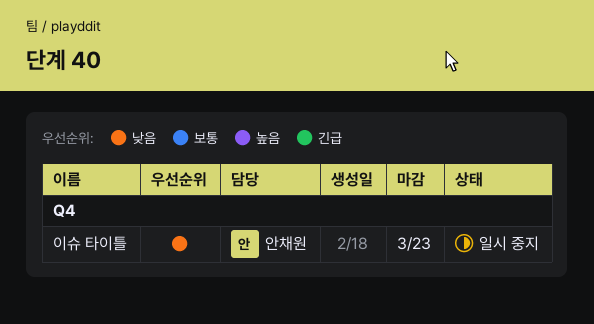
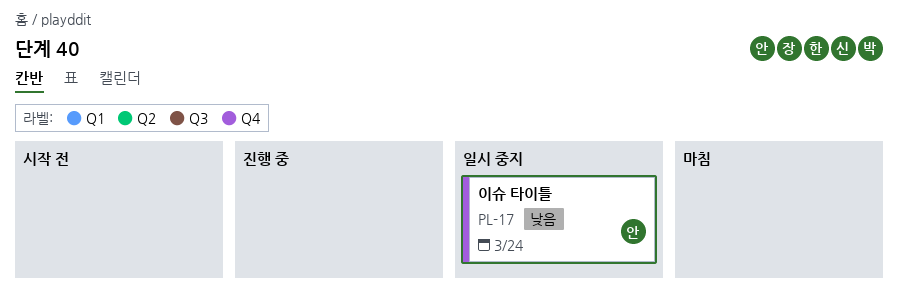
이슈 타이틀, due: Mar 23 -> Mar 24

